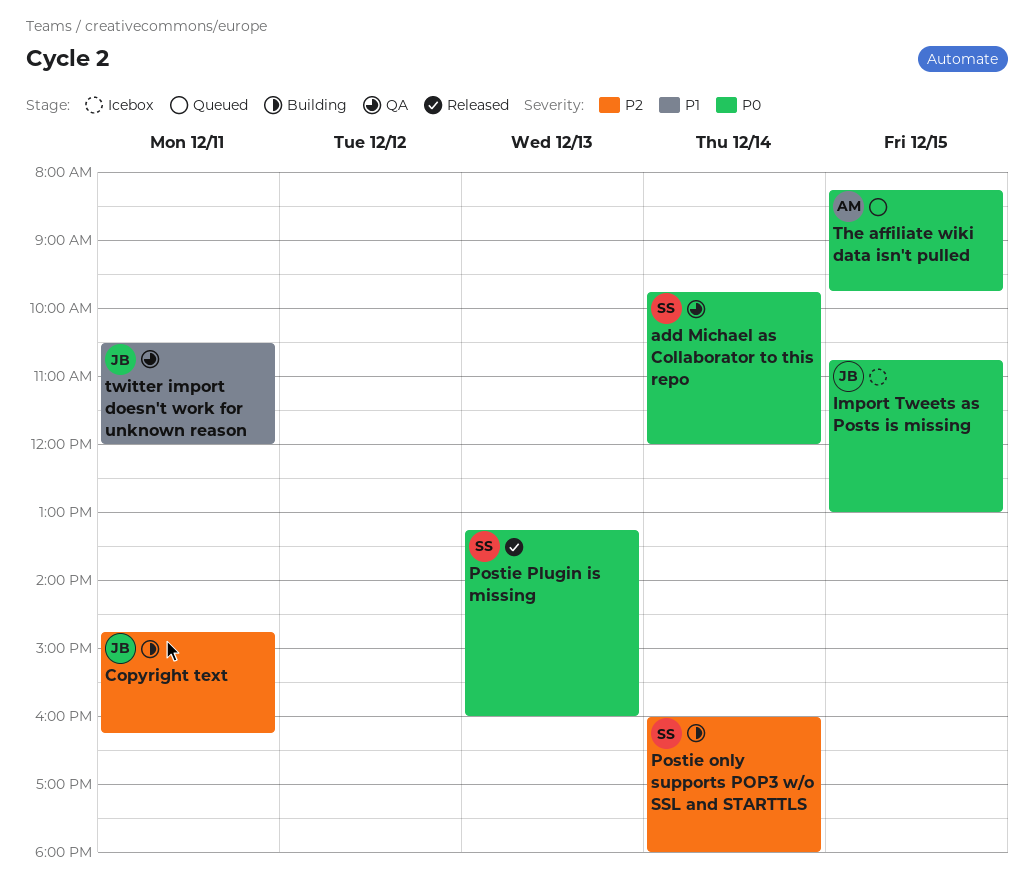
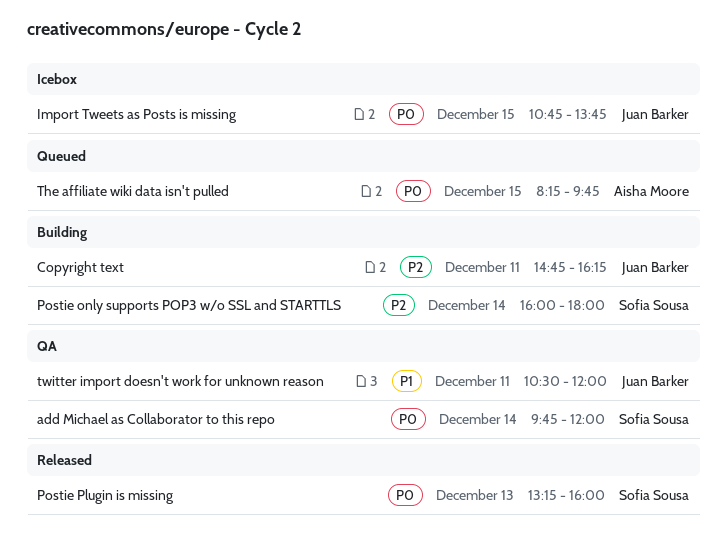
Import Tweets as Posts is missing, ends: 13:00 -> 13:45

